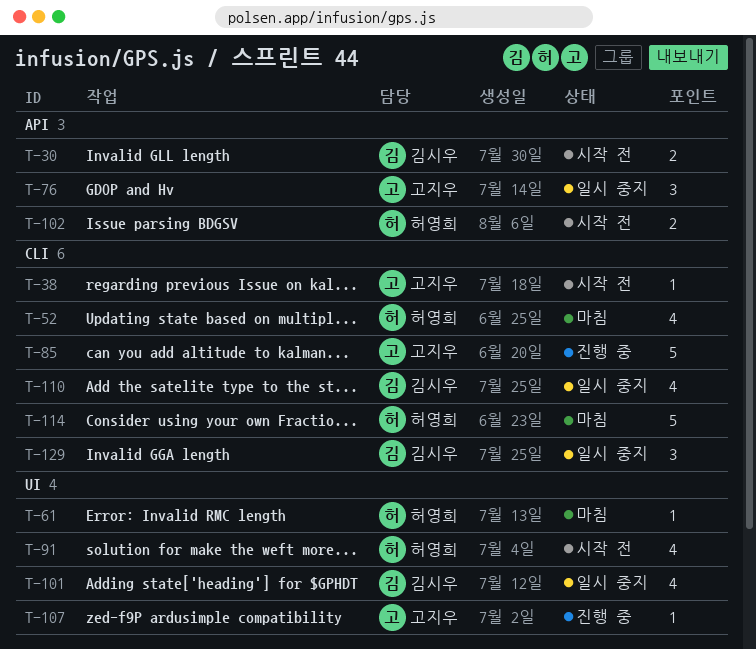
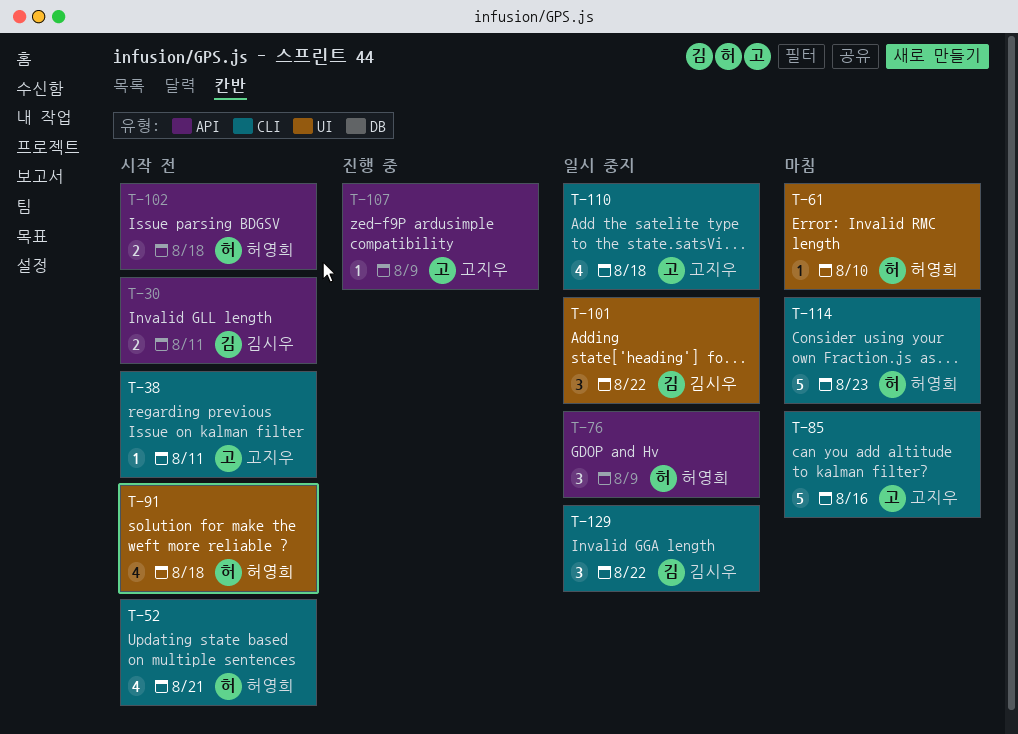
T-52, status: 마침 -> 시작 전
T-76, owner: 고지우 -> 허영희
T-85, status: 진행 중 -> 마침
T-101, estimate: 4 -> 3
T-107, label: UI -> API
T-110, owner: 김시우 -> 고지우

